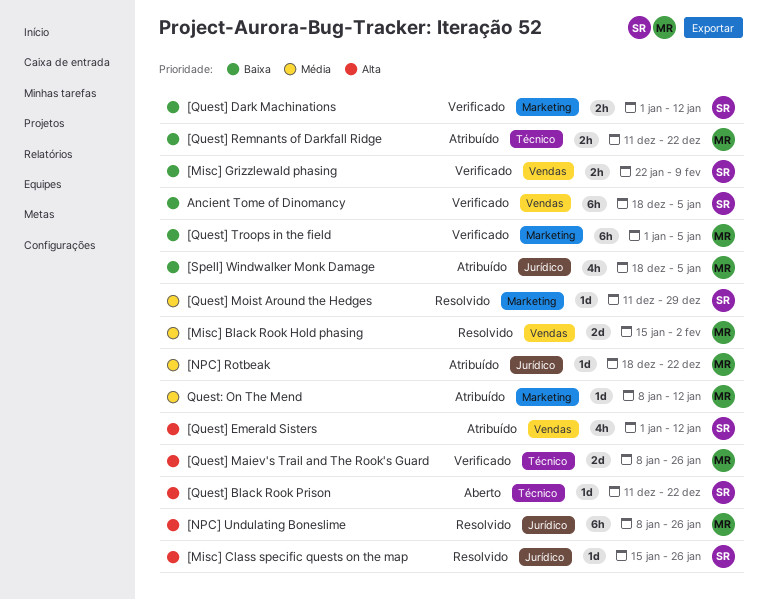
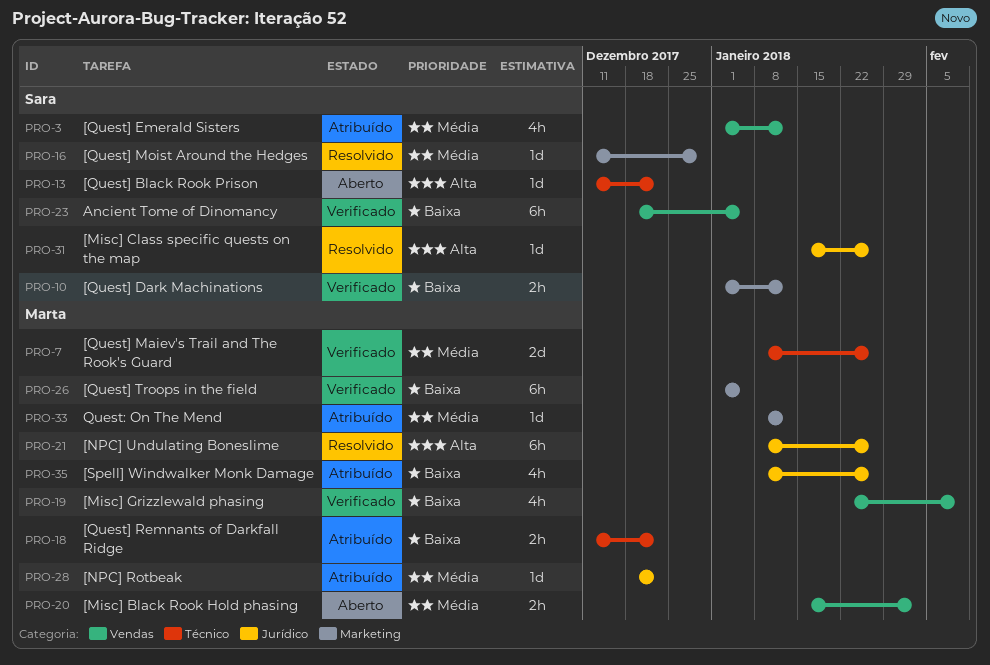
[Misc] Black Rook Hold phasing, status: Resolvido -> Aberto
[Misc] Black Rook Hold phasing, estimate: 2d -> 2h
[Misc] Grizzlewald phasing, owner: Sara -> Marta
[Misc] Grizzlewald phasing, estimate: 2h -> 4h
[Quest] Emerald Sisters, priority: Alta -> Média
[Quest] Maiev's Trail and The Rook's Guard, priority: Alta -> Média
[Spell] Windwalker Monk Damage, start: Dec 18 -> Jan 8
[Spell] Windwalker Monk Damage, due: Jan 5 -> Jan 26

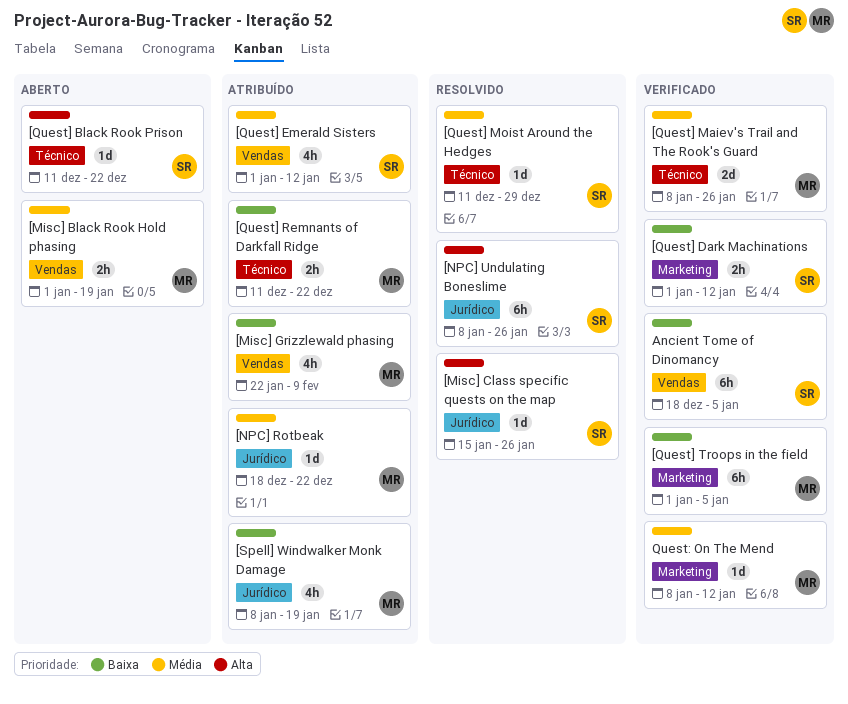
[Misc] Black Rook Hold phasing, start: Jan 15 -> Jan 1
[Misc] Black Rook Hold phasing, due: Feb 2 -> Jan 19
[Misc] Grizzlewald phasing, status: Verificado -> Atribuído
[NPC] Undulating Boneslime, owner: Marta -> Sara
[Quest] Moist Around the Hedges, label: Marketing -> Técnico
[Spell] Windwalker Monk Damage, due: Jan 26 -> Jan 19
Quest: On The Mend, status: Atribuído -> Verificado

